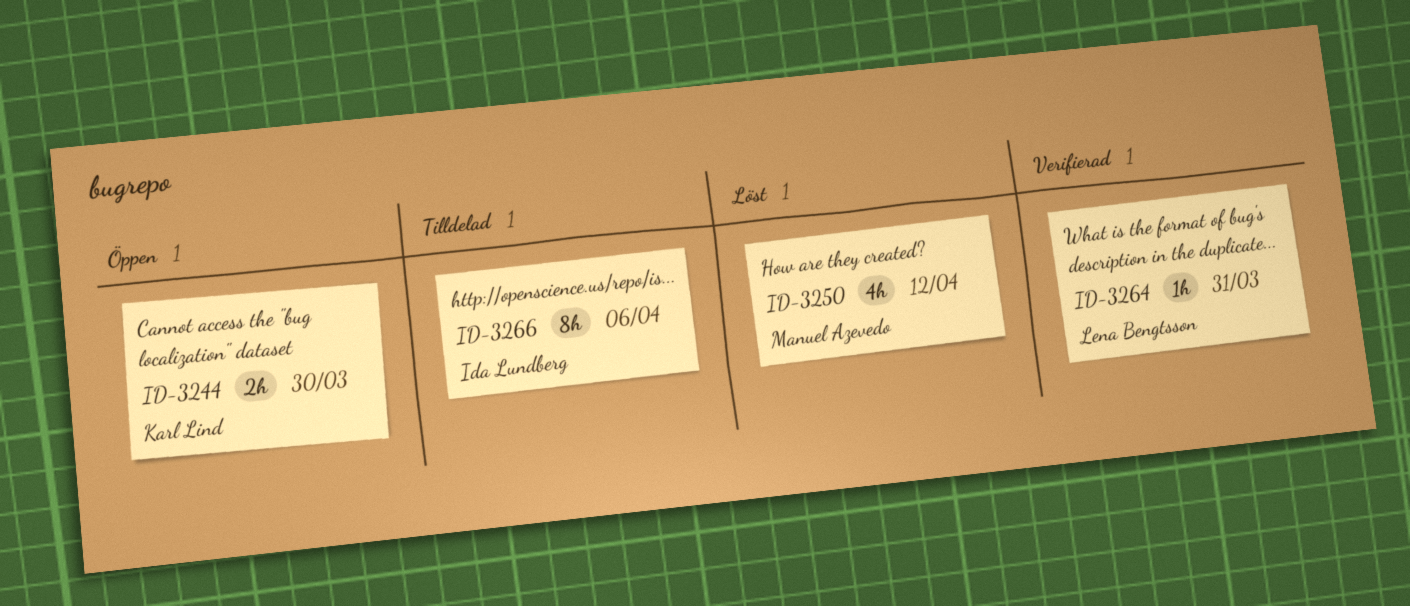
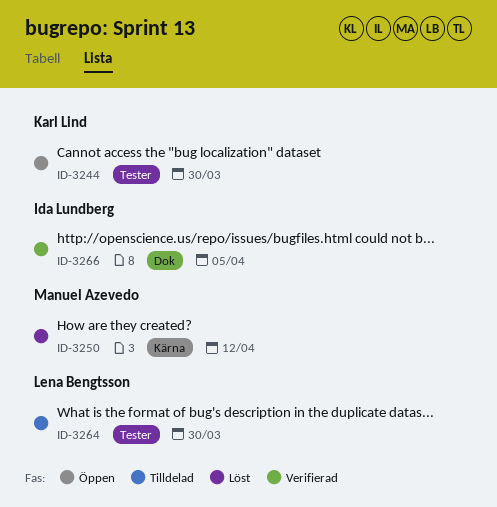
ID-3264, status: Verifierad -> Tilldelad
ID-3264, due: Mar 31 -> Mar 30
ID-3266, status: Tilldelad -> Verifierad
ID-3266, due: Apr 6 -> Apr 5

